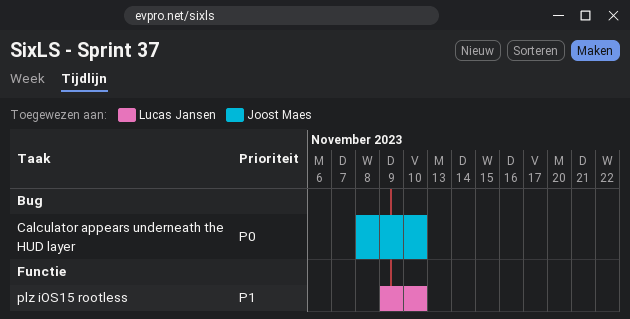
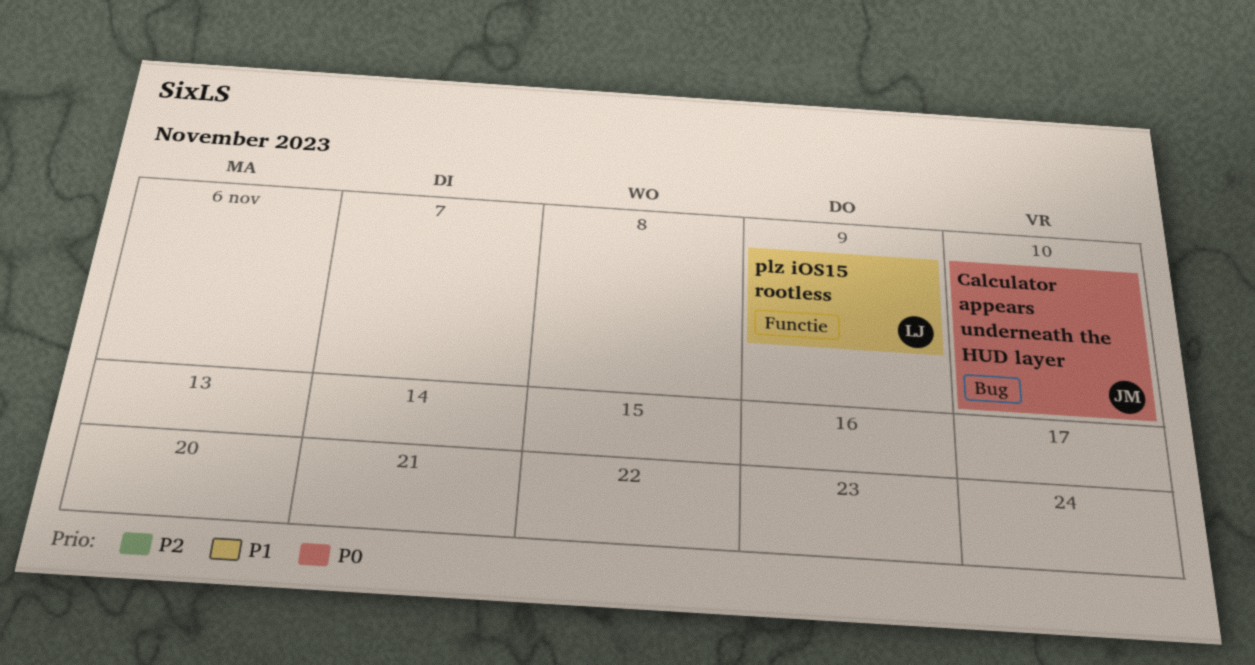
plz iOS15 rootless, due: Nov 10 -> Nov 9

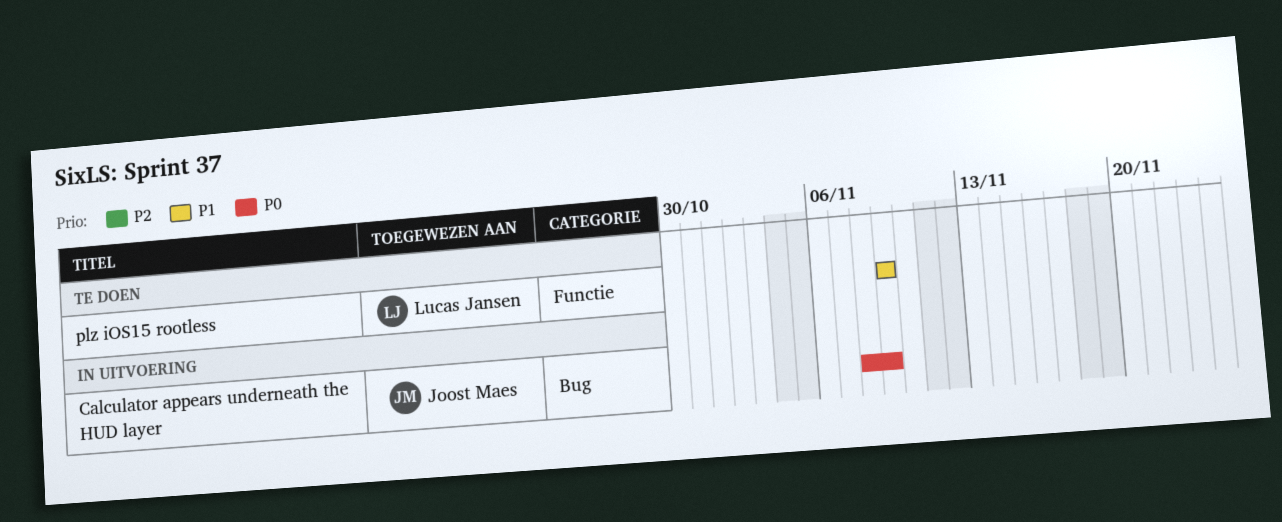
Calculator appears underneath the HUD layer, due: Nov 10 -> Nov 9

